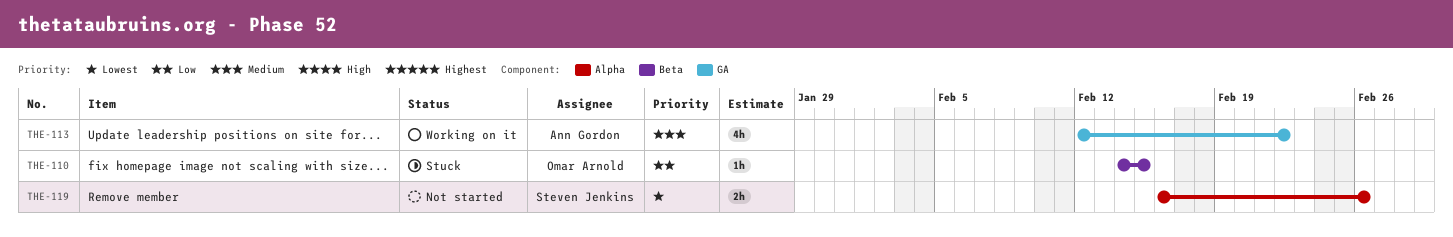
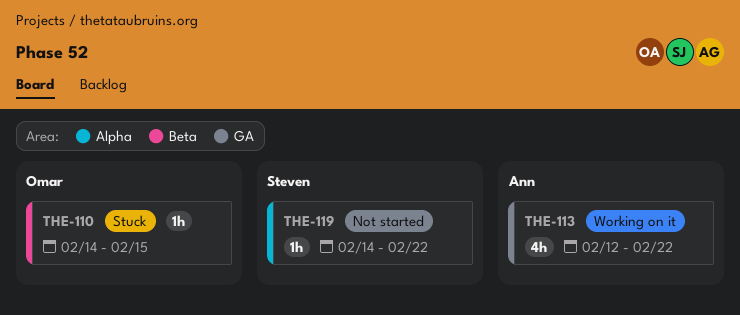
THE-119, estimate: 2h -> 1h
THE-119, start: Feb 16 -> Feb 14
THE-119, due: Feb 26 -> Feb 22

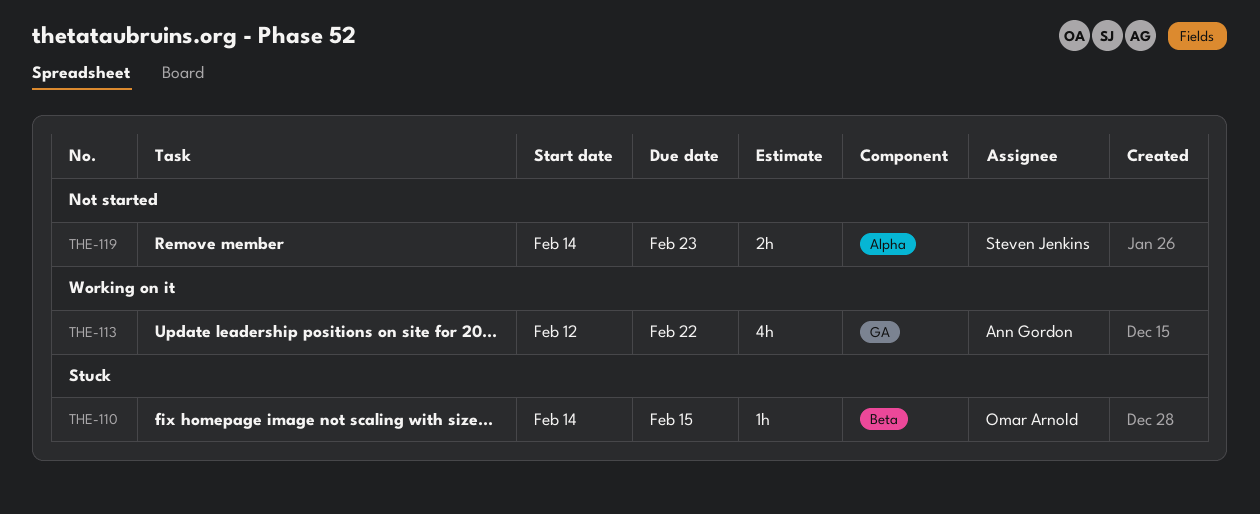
THE-119, estimate: 1h -> 2h
THE-119, due: Feb 22 -> Feb 23

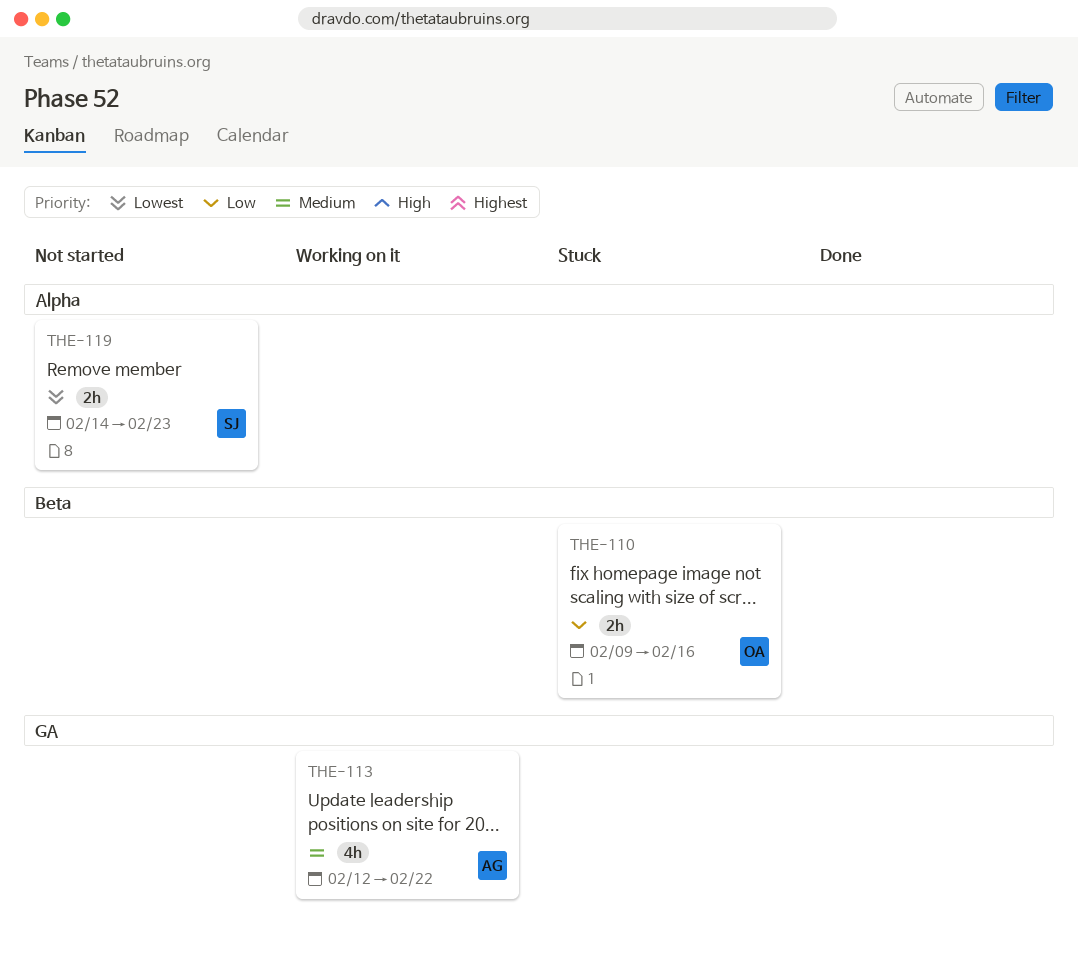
THE-110, estimate: 1h -> 2h
THE-110, start: Feb 14 -> Feb 9
THE-110, due: Feb 15 -> Feb 16

